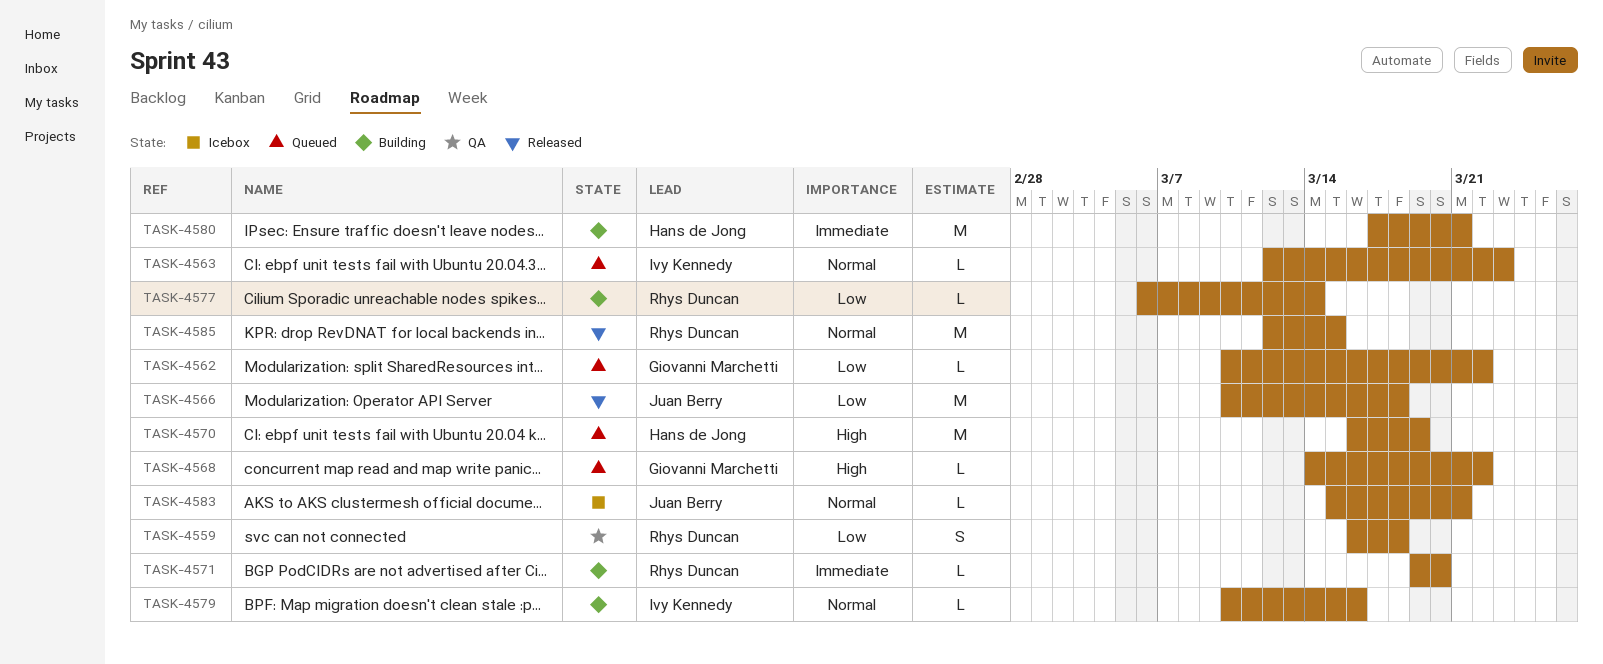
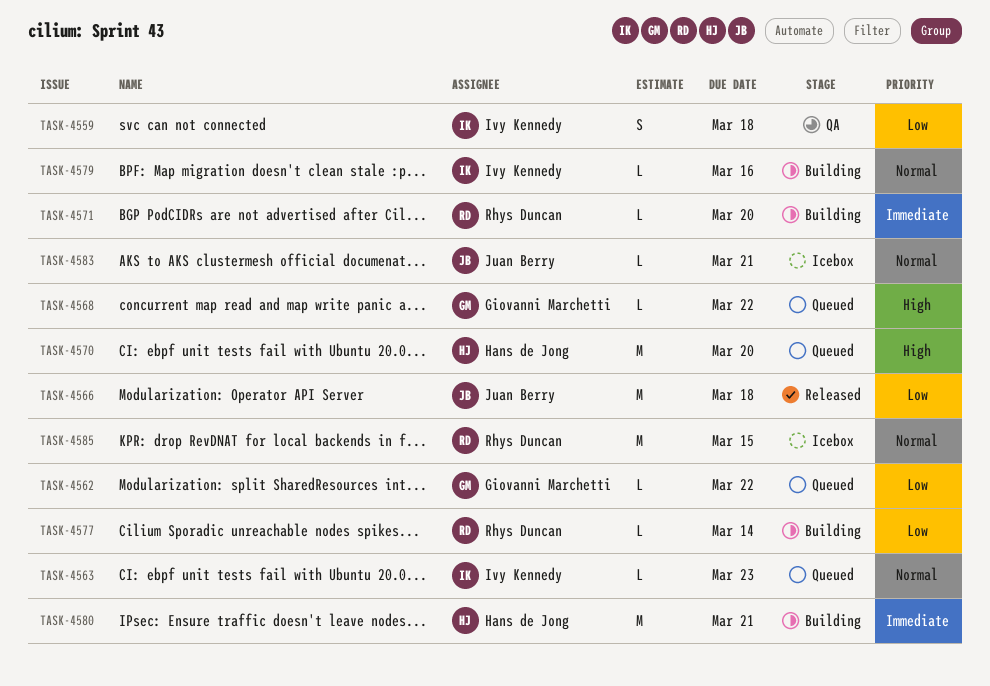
TASK-4559, owner: Rhys Duncan -> Ivy Kennedy
TASK-4570, due: Mar 19 -> Mar 20
TASK-4585, status: Released -> Icebox

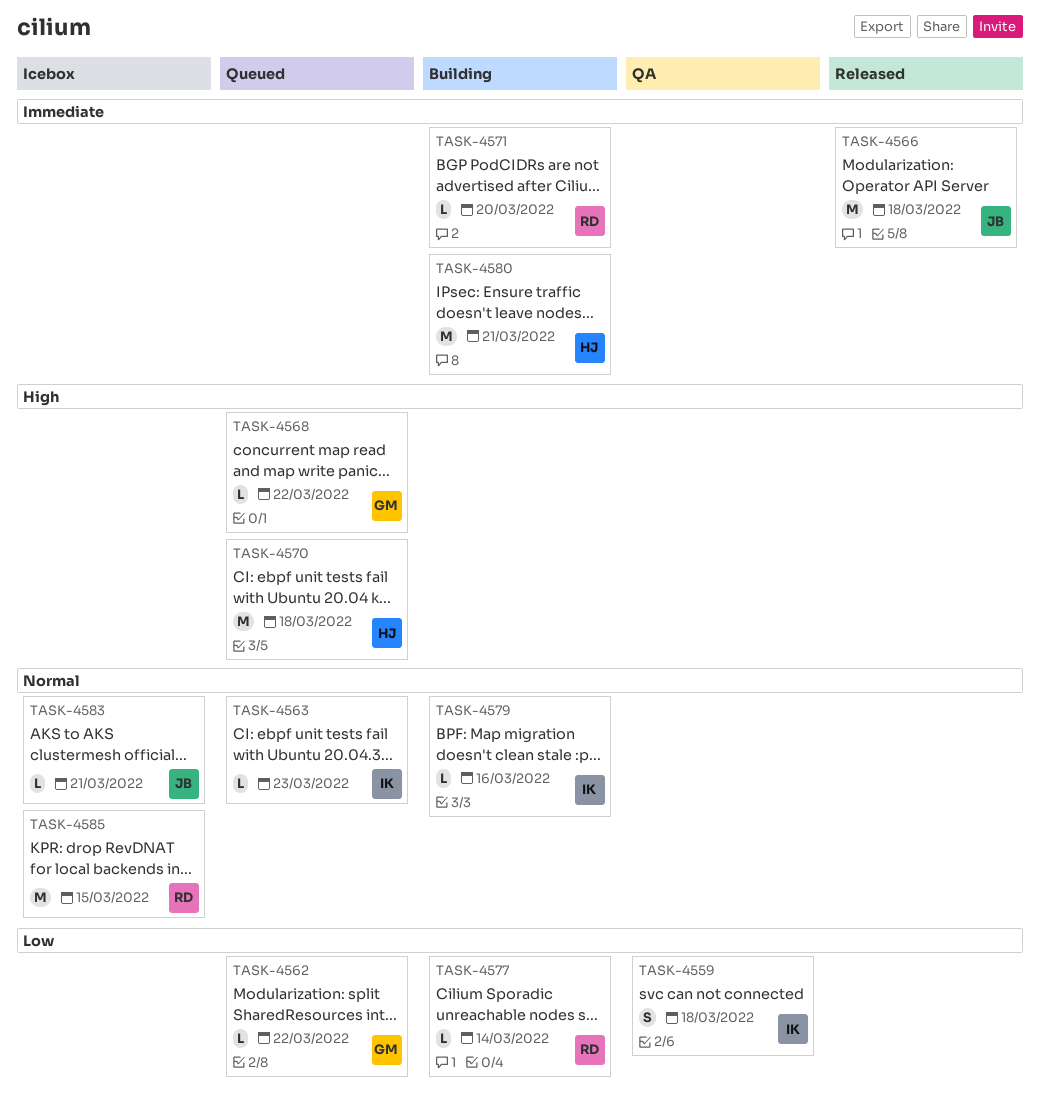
TASK-4566, priority: Low -> Immediate
TASK-4570, due: Mar 20 -> Mar 18

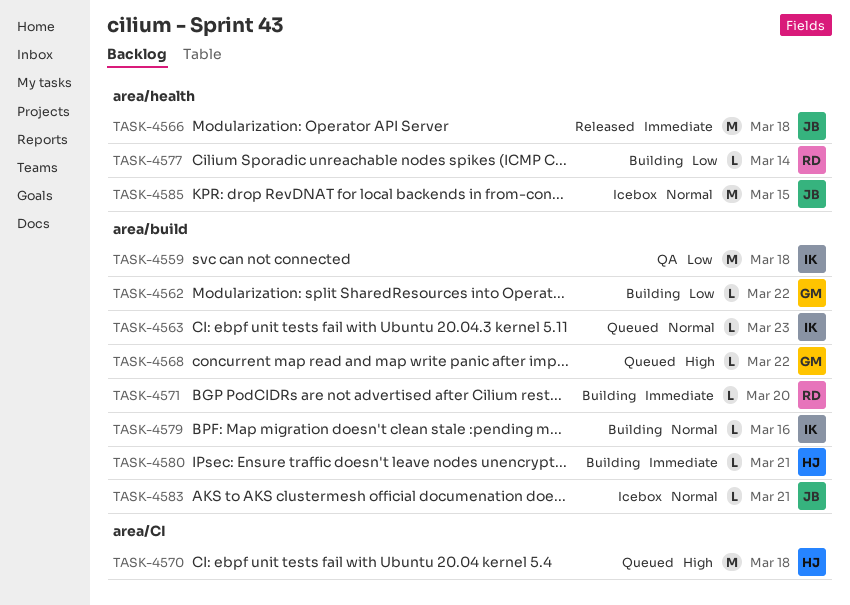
TASK-4559, estimate: S -> M
TASK-4562, status: Queued -> Building
TASK-4580, estimate: M -> L
TASK-4585, owner: RD -> JB

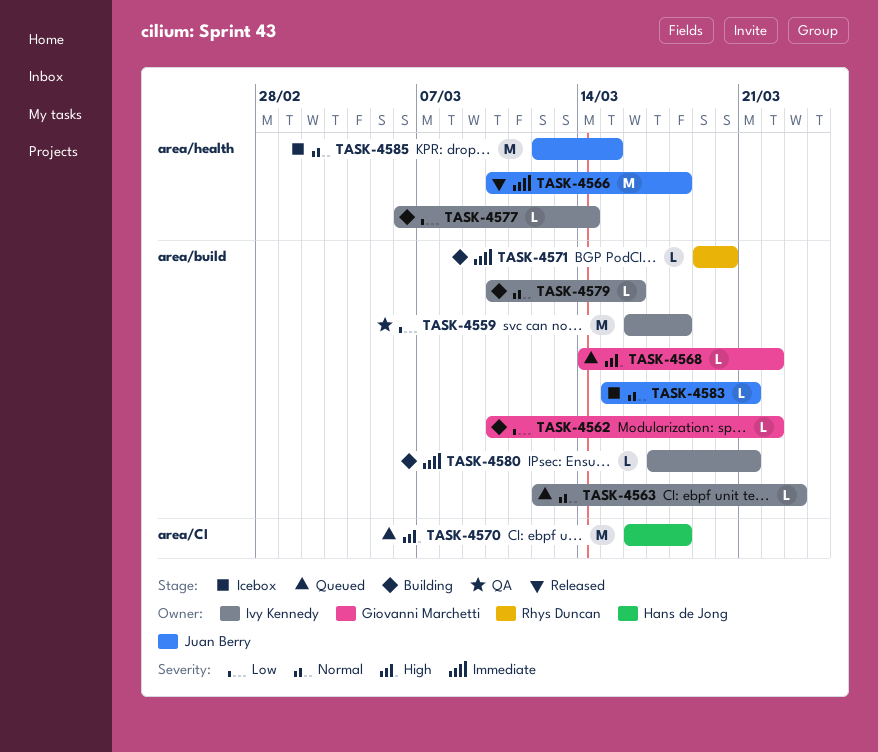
TASK-4577, owner: Rhys Duncan -> Ivy Kennedy
TASK-4580, owner: Hans de Jong -> Ivy Kennedy

